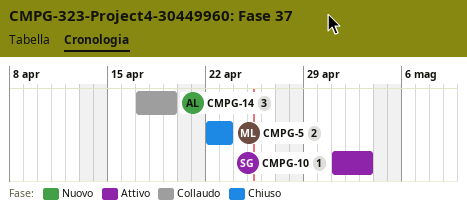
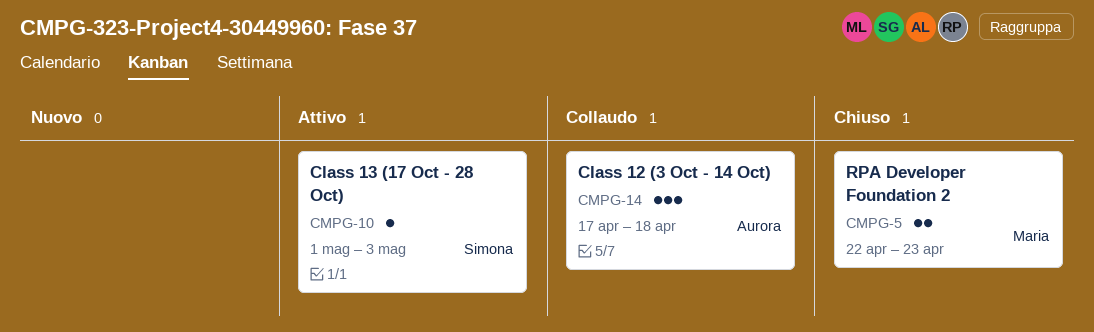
CMPG-14, due: Apr 19 -> Apr 18

